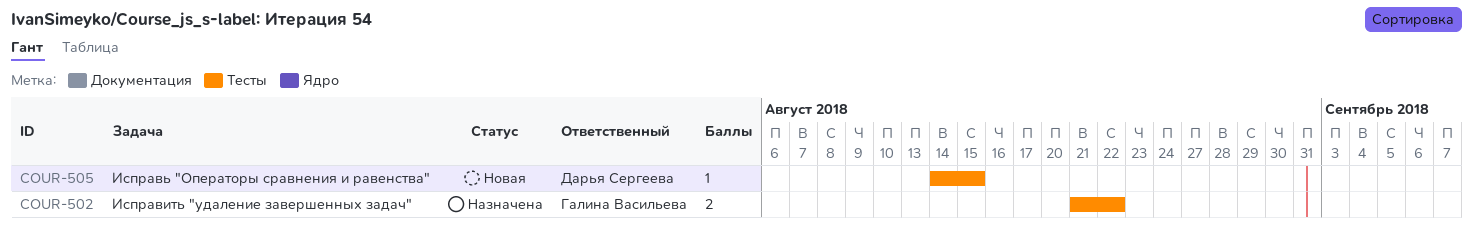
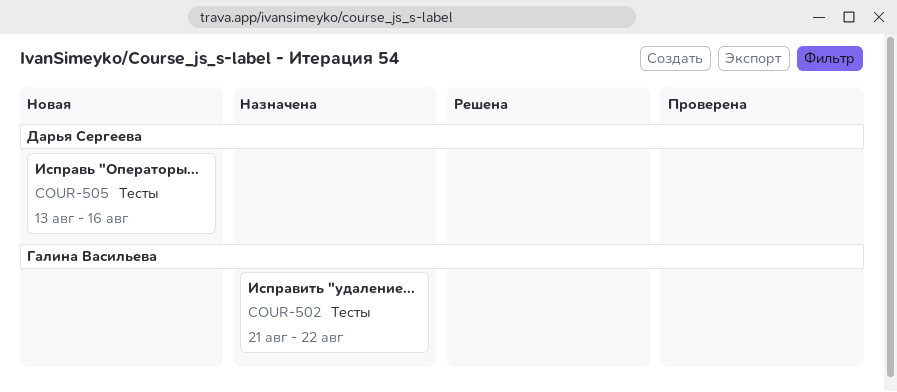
COUR-505, start: Aug 14 -> Aug 13
COUR-505, due: Aug 15 -> Aug 16

